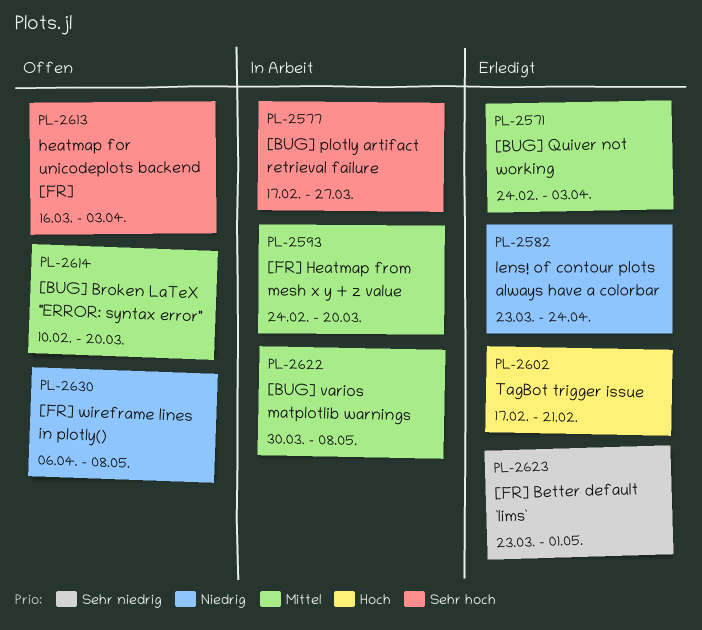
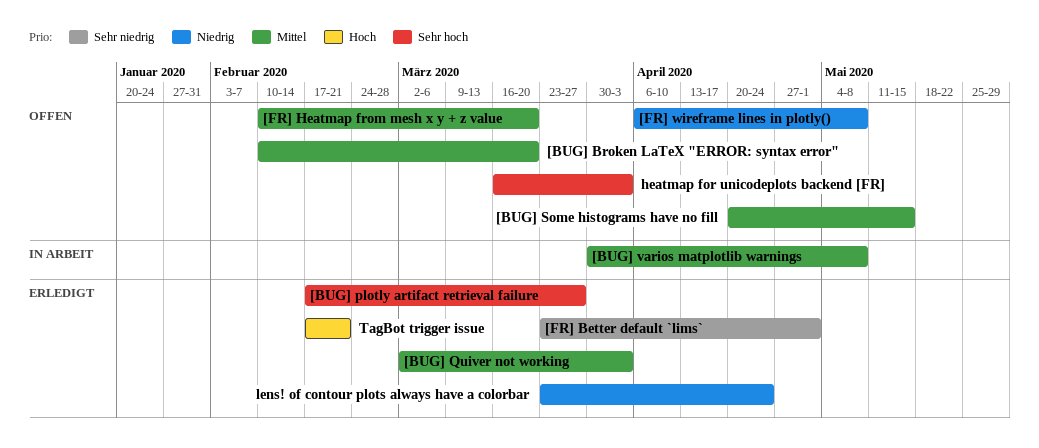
[BUG] plotly artifact retrieval failure, status: In Arbeit -> Erledigt
[BUG] Quiver not working, start: Feb 24 -> Mar 2
[BUG] Some histograms have no fill: none -> present
[FR] Heatmap from mesh x y + z value, status: In Arbeit -> Offen
[FR] Heatmap from mesh x y + z value, start: Feb 24 -> Feb 10

